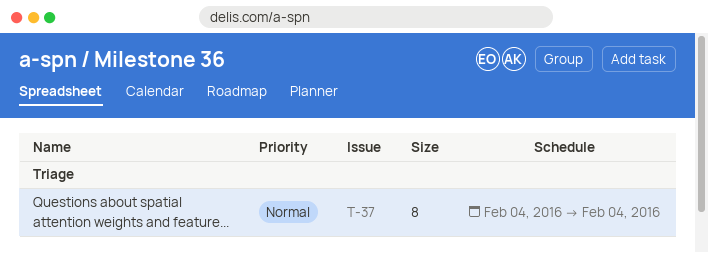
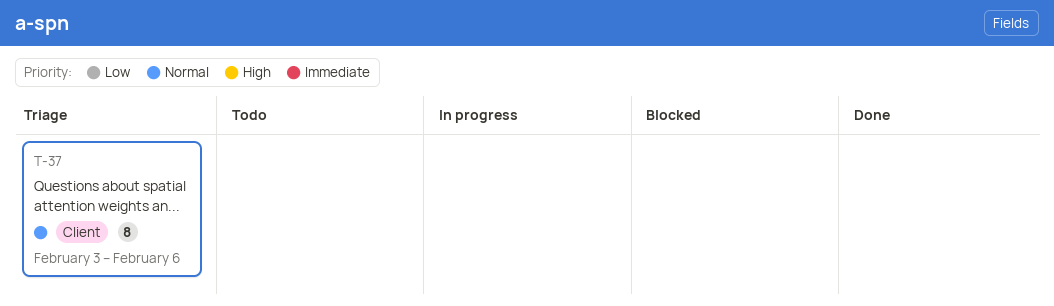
T-37, start: Feb 4 -> Feb 3
T-37, due: Feb 4 -> Feb 6

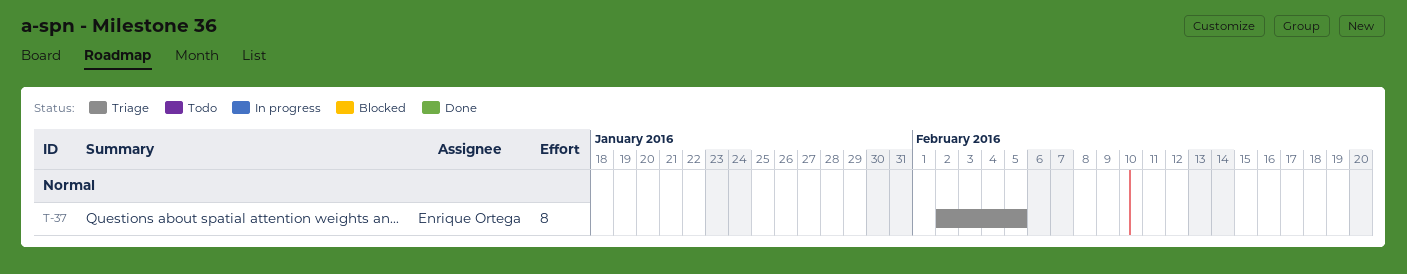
T-37, start: Feb 3 -> Feb 2
T-37, due: Feb 6 -> Feb 5

